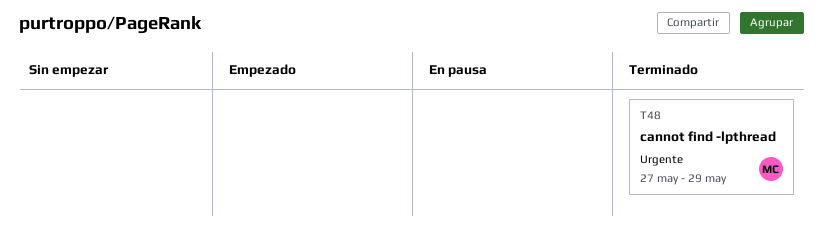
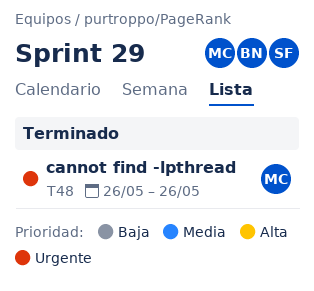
T48, start: May 27 -> May 26
T48, due: May 29 -> May 26

